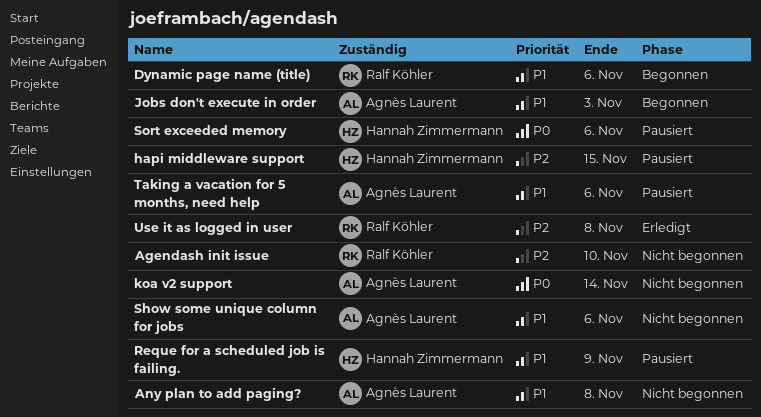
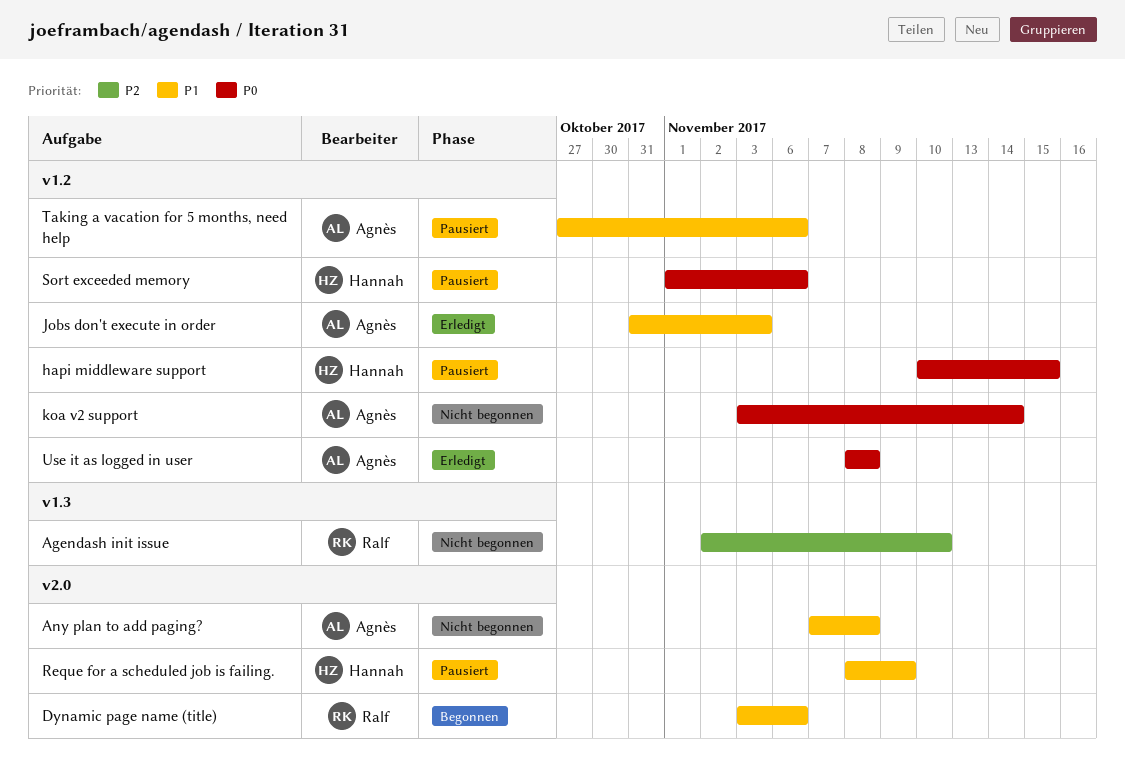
hapi middleware support, priority: P2 -> P0
Jobs don't execute in order, status: Begonnen -> Erledigt
Show some unique column for jobs: present -> none
Use it as logged in user, owner: Ralf Köhler -> Agnès Laurent
Use it as logged in user, priority: P2 -> P0

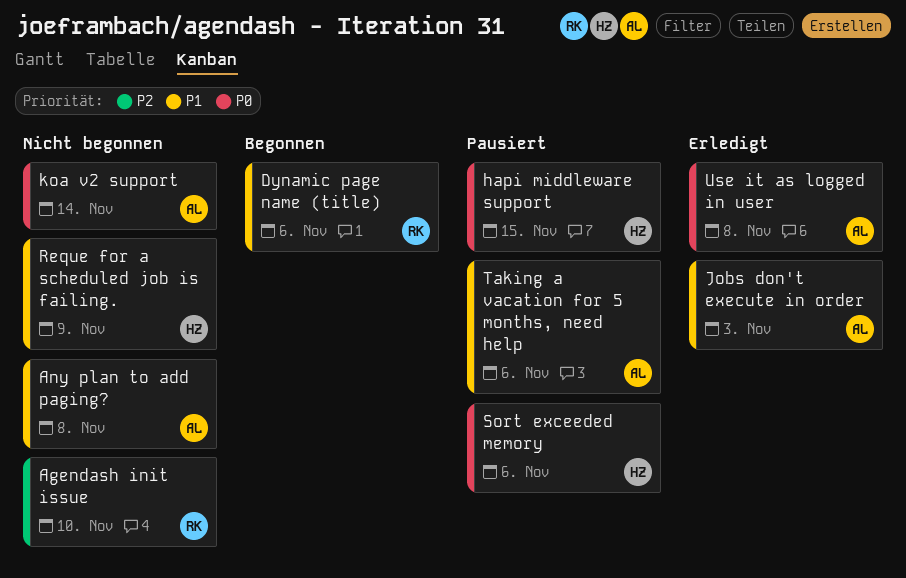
Reque for a scheduled job is failing., status: Pausiert -> Nicht begonnen

